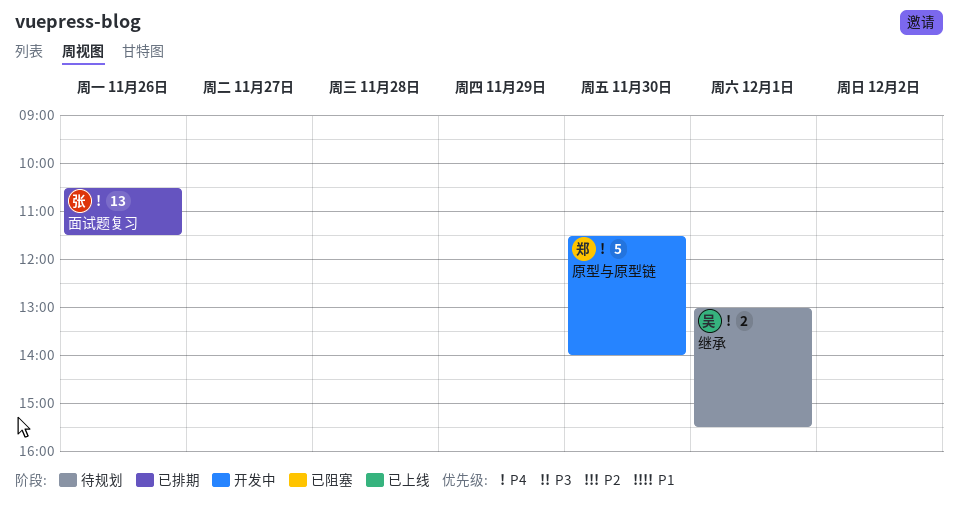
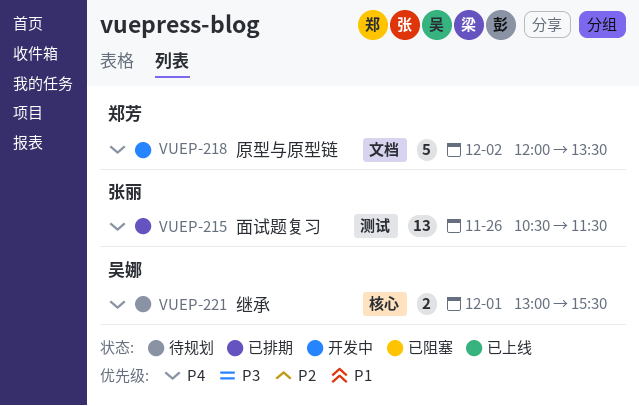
原型与原型链, day: Nov 30 -> Dec 2
原型与原型链, begins: 11:30 -> 12:00
原型与原型链, ends: 14:00 -> 13:30

